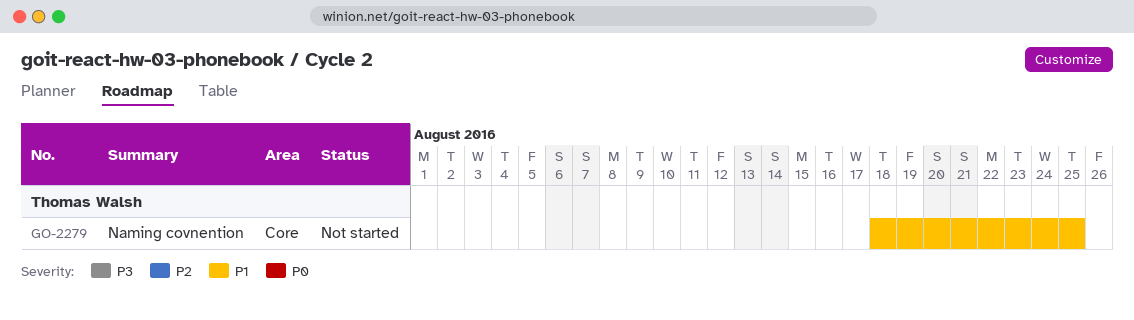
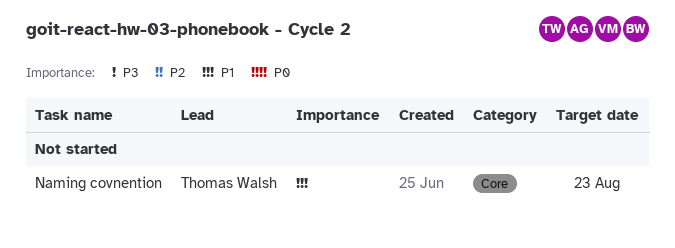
Naming covnention, due: Aug 25 -> Aug 23

